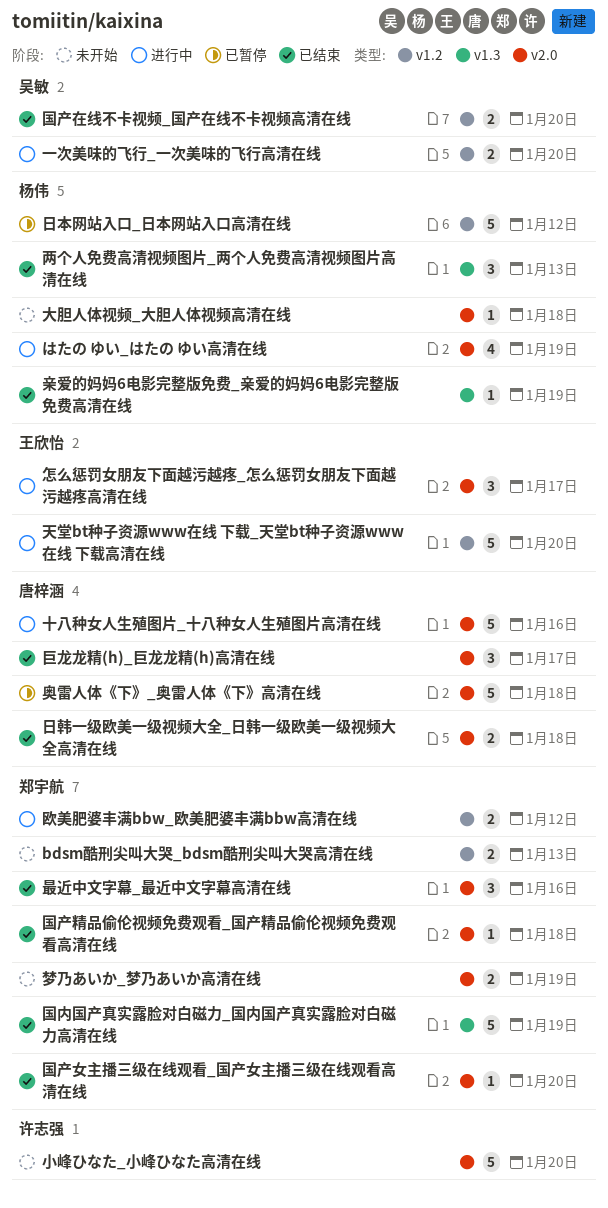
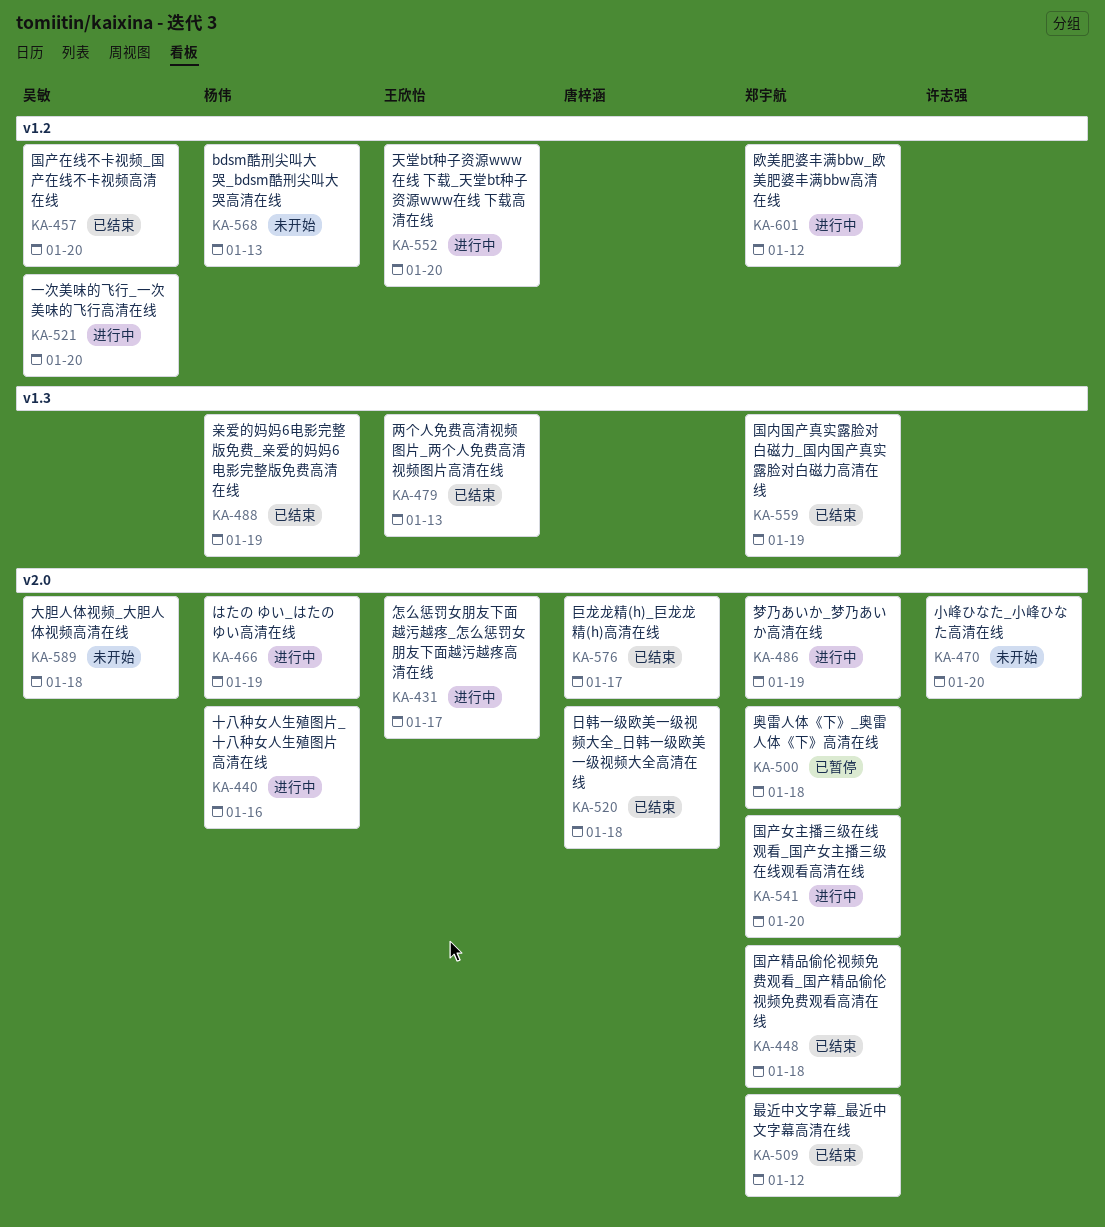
bdsm酷刑尖叫大哭_bdsm酷刑尖叫大哭高清在线, owner: 郑宇航 -> 杨伟
两个人免费高清视频图片_两个人免费高清视频图片高清在线, owner: 杨伟 -> 王欣怡
十八种女人生殖图片_十八种女人生殖图片高清在线, owner: 唐梓涵 -> 杨伟
国产女主播三级在线观看_国产女主播三级在线观看高清在线, status: 已结束 -> 进行中
大胆人体视频_大胆人体视频高清在线, owner: 杨伟 -> 吴敏
奥雷人体《下》_奥雷人体《下》高清在线, owner: 唐梓涵 -> 郑宇航
日本网站入口_日本网站入口高清在线: present -> none
最近中文字幕_最近中文字幕高清在线, due: Jan 16 -> Jan 12
梦乃あいか_梦乃あいか高清在线, status: 未开始 -> 进行中

